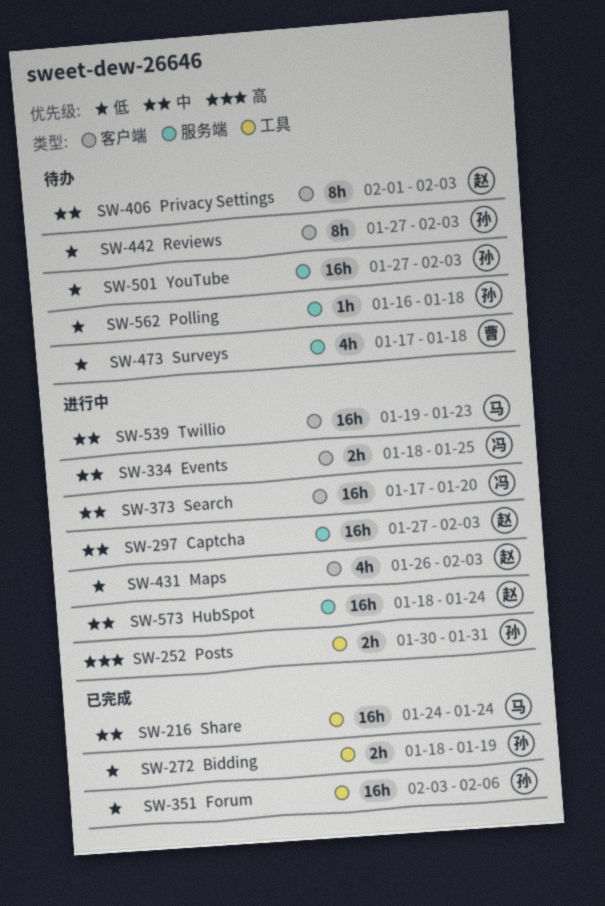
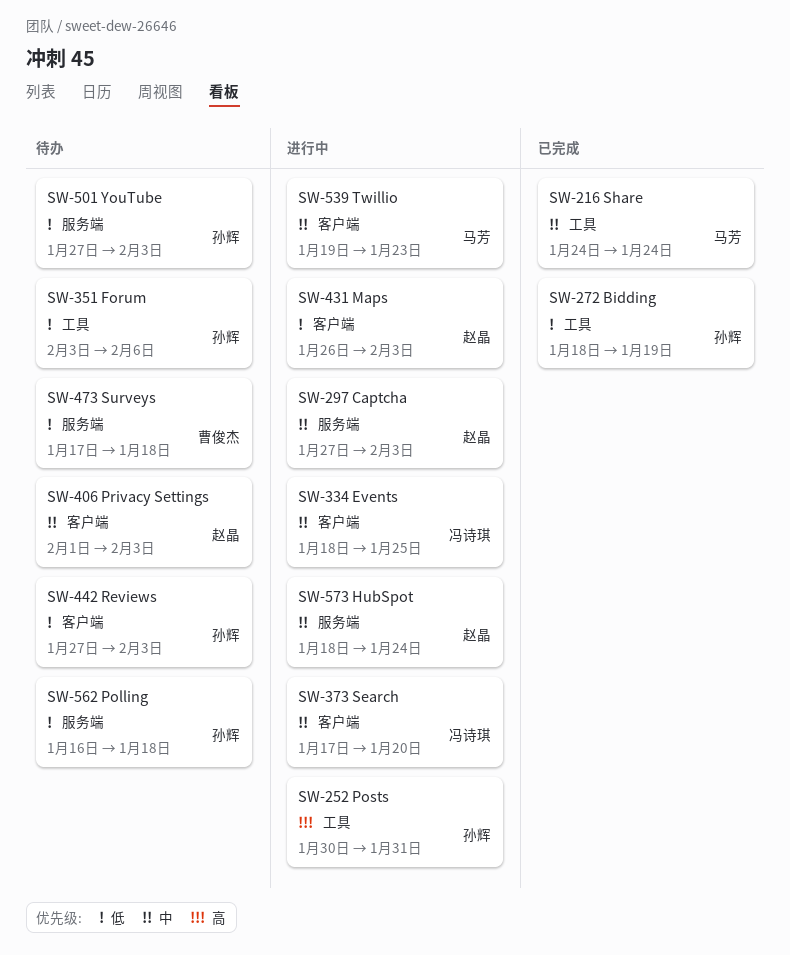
SW-351, status: 已完成 -> 待办

